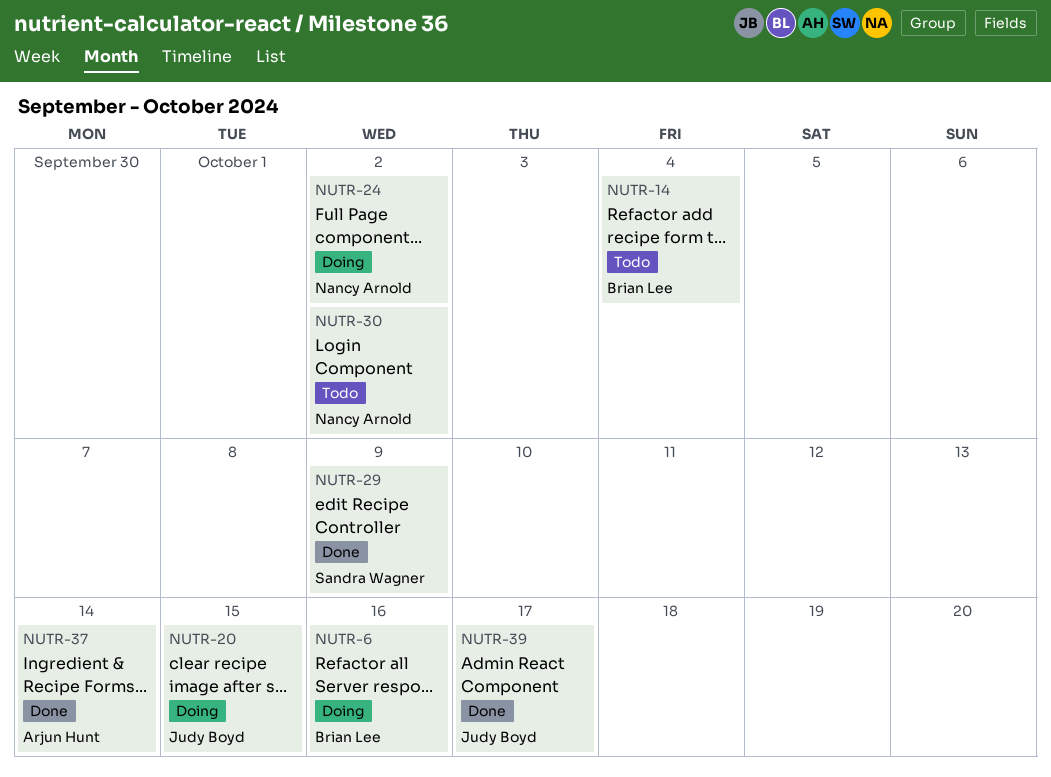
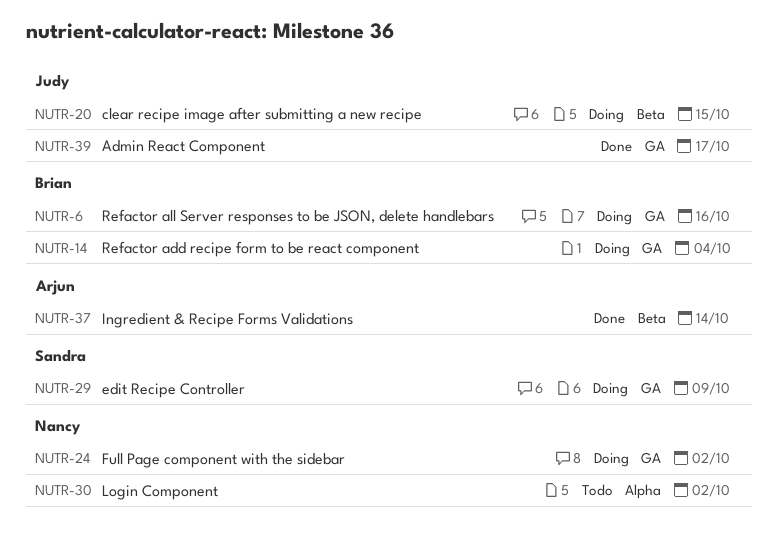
NUTR-14, status: Todo -> Doing
NUTR-29, status: Done -> Doing

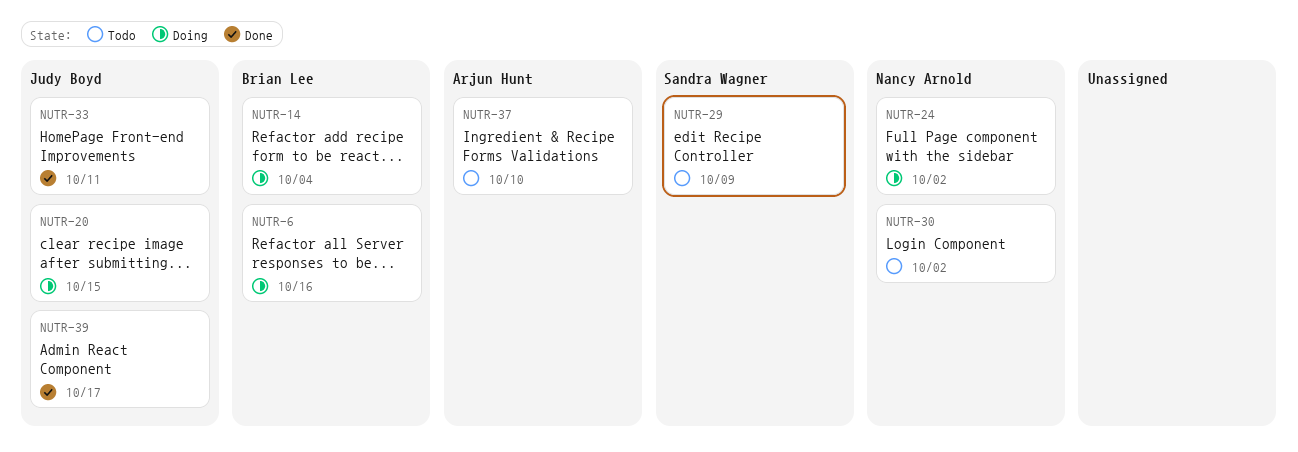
NUTR-29, status: Doing -> Todo
NUTR-33: none -> present
NUTR-37, status: Done -> Todo
NUTR-37, due: Oct 14 -> Oct 10

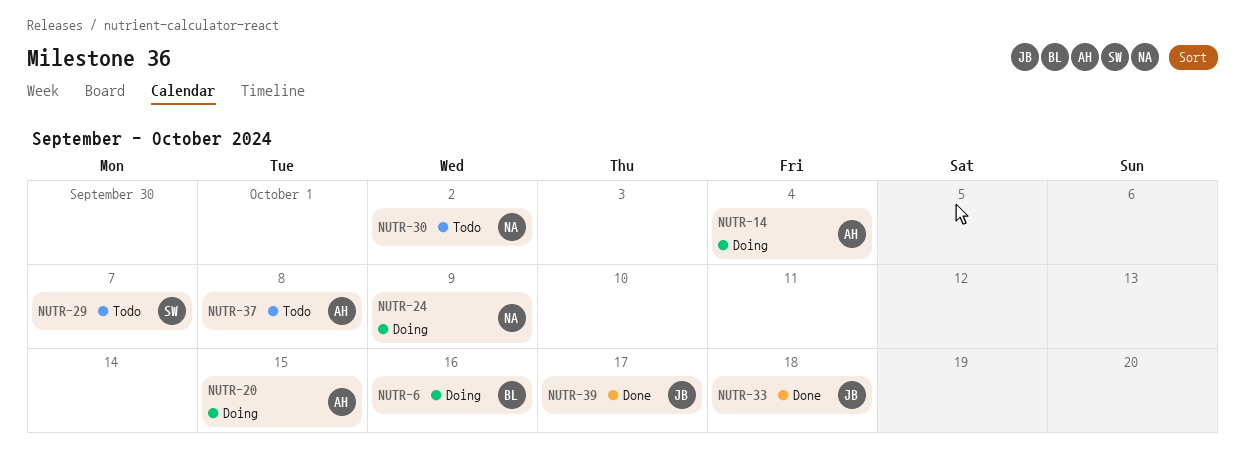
NUTR-14, owner: Brian Lee -> Arjun Hunt
NUTR-20, owner: Judy Boyd -> Arjun Hunt
NUTR-24, due: Oct 2 -> Oct 9
NUTR-29, due: Oct 9 -> Oct 7
NUTR-33, due: Oct 11 -> Oct 18
NUTR-37, due: Oct 10 -> Oct 8

